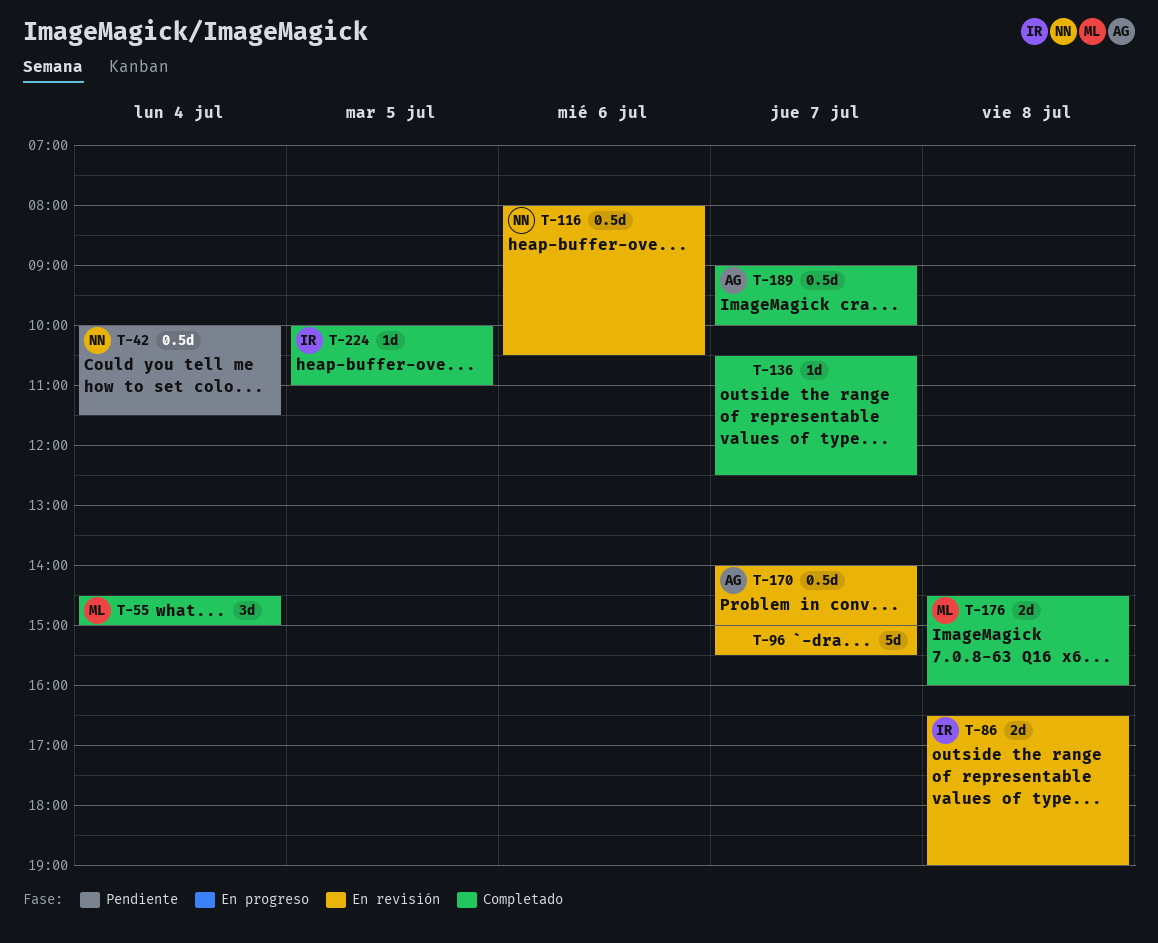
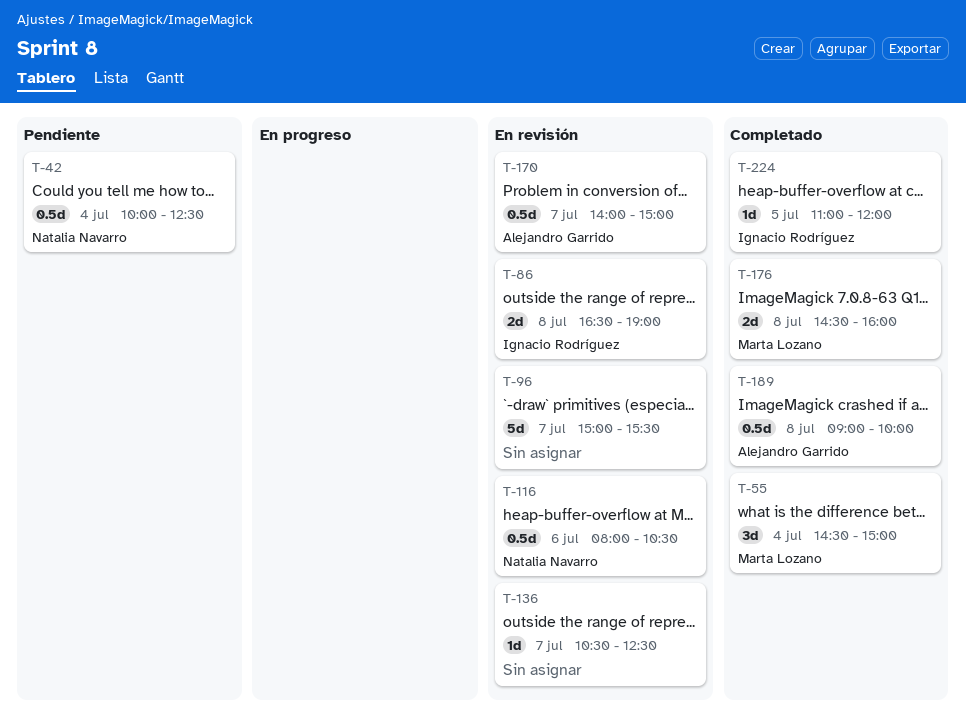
T-42, ends: 11:30 -> 12:30
T-136, status: Completado -> En revisión
T-189, day: Jul 7 -> Jul 8
T-224, begins: 10:00 -> 11:00
T-224, ends: 11:00 -> 12:00

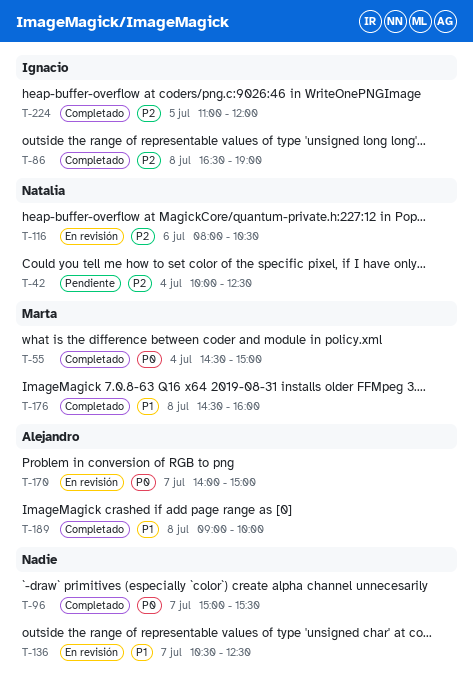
T-86, status: En revisión -> Completado
T-96, status: En revisión -> Completado

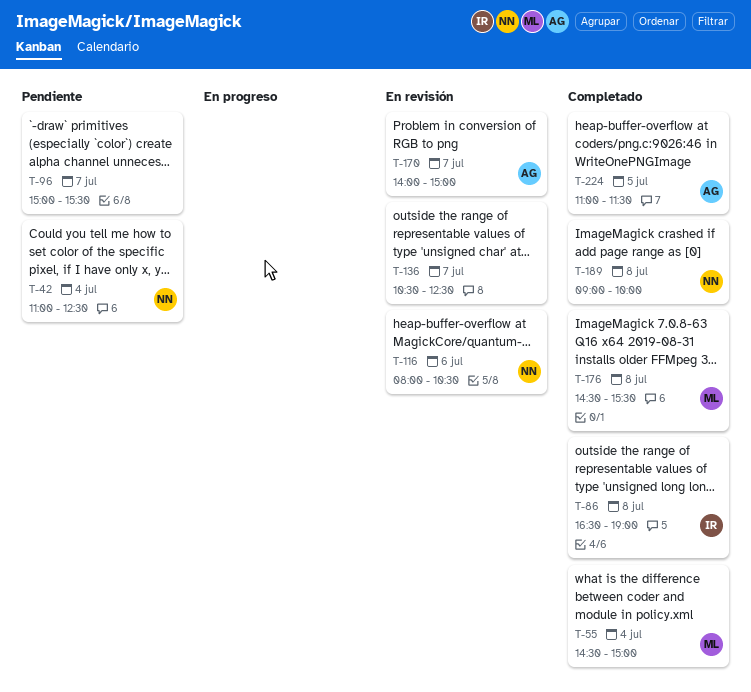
T-42, begins: 10:00 -> 11:00
T-96, status: Completado -> Pendiente
T-176, ends: 16:00 -> 15:30
T-189, owner: Alejandro -> Natalia
T-224, owner: Ignacio -> Alejandro
T-224, ends: 12:00 -> 11:30

